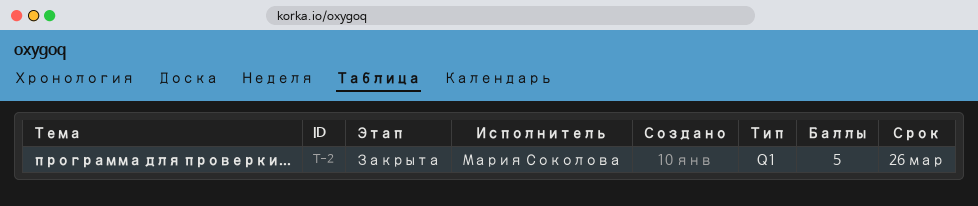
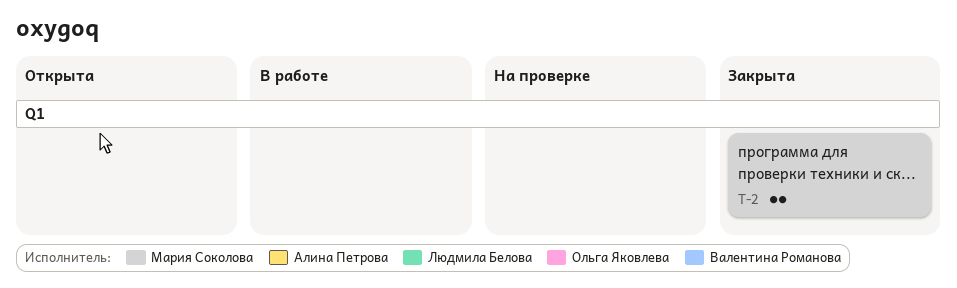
T-2, estimate: 5 -> 2

